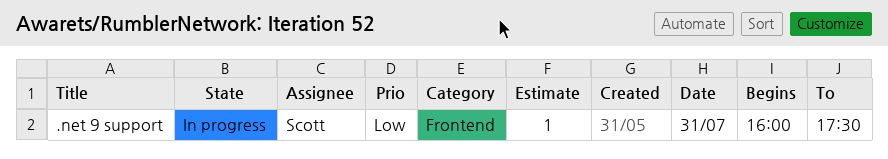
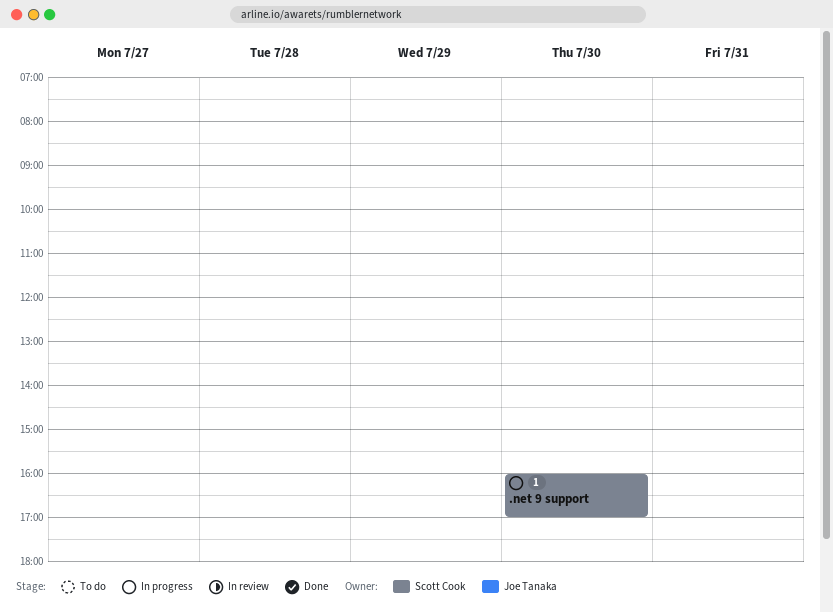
.net 9 support, day: Jul 31 -> Jul 30
.net 9 support, ends: 17:30 -> 17:00

